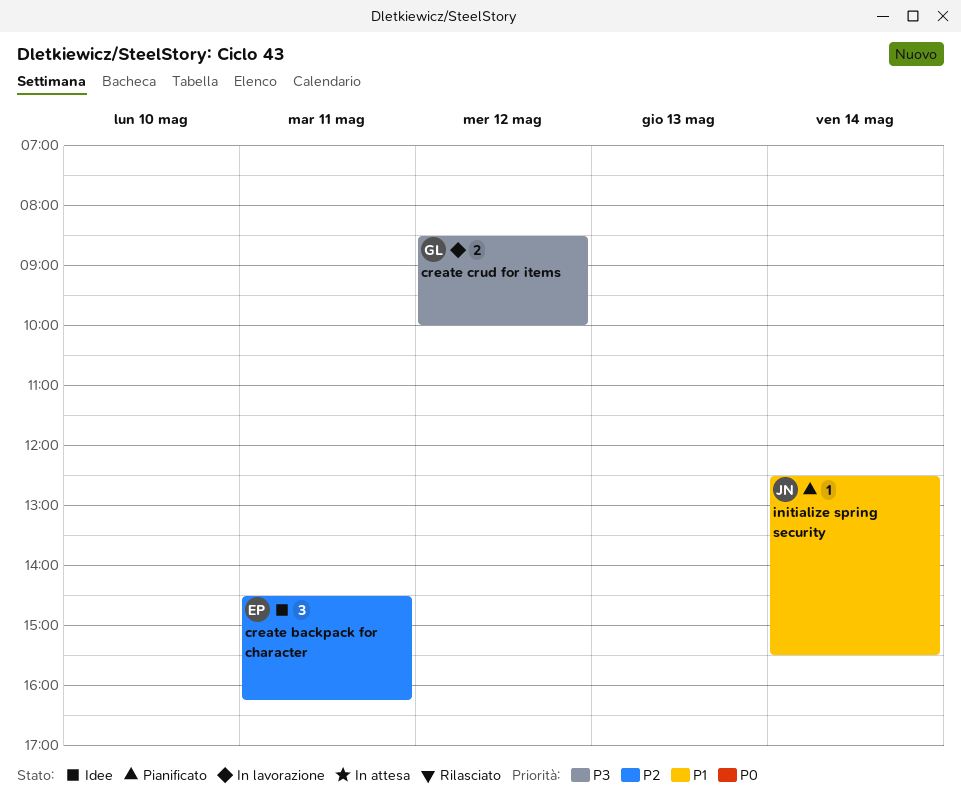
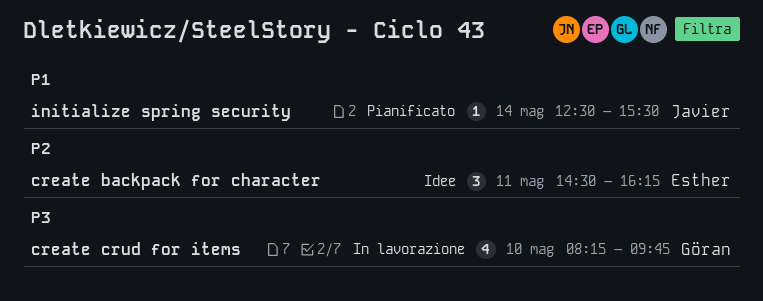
create crud for items, estimate: 2 -> 4
create crud for items, day: May 12 -> May 10
create crud for items, begins: 08:30 -> 08:15
create crud for items, ends: 10:00 -> 09:45

